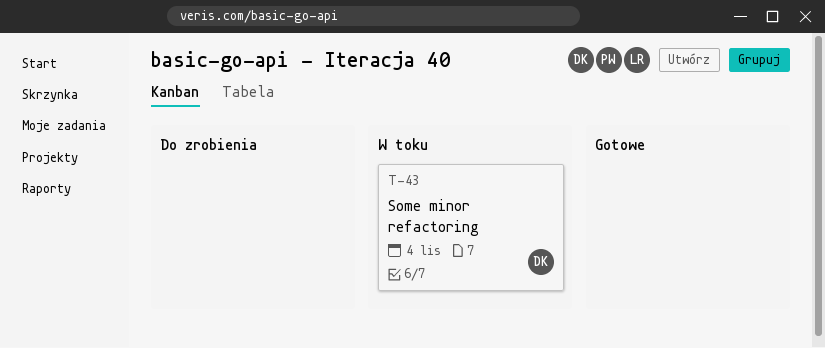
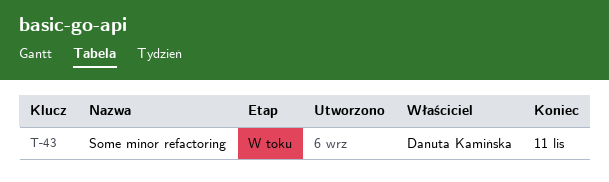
T-43, due: Nov 4 -> Nov 11

